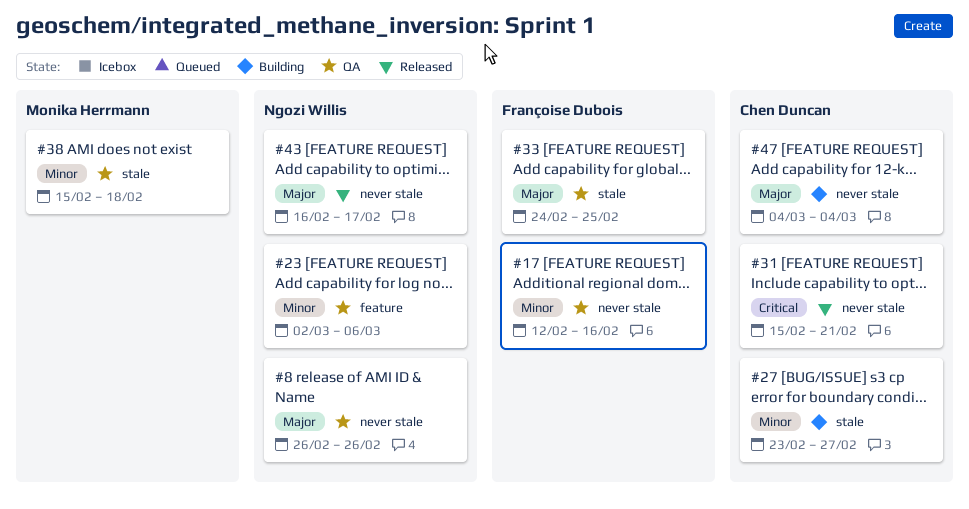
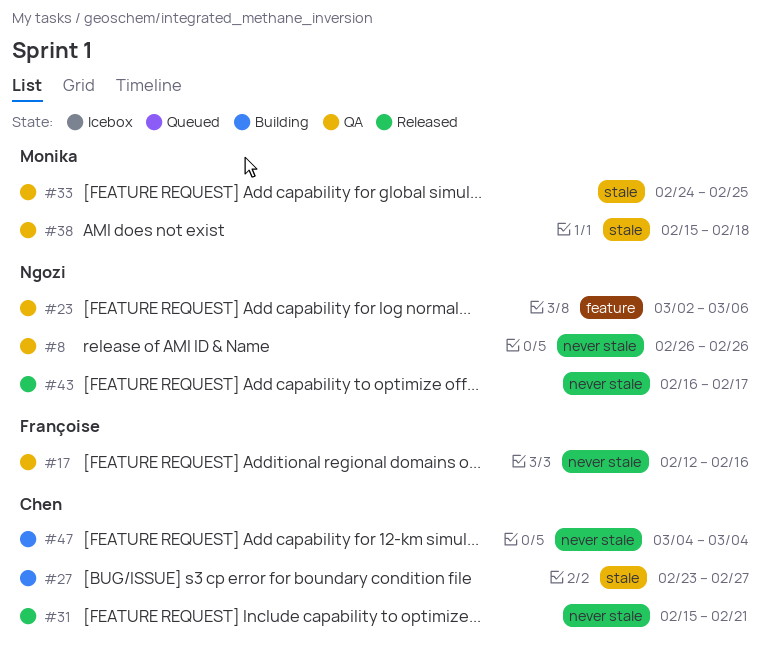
#33, owner: Françoise Dubois -> Monika Herrmann

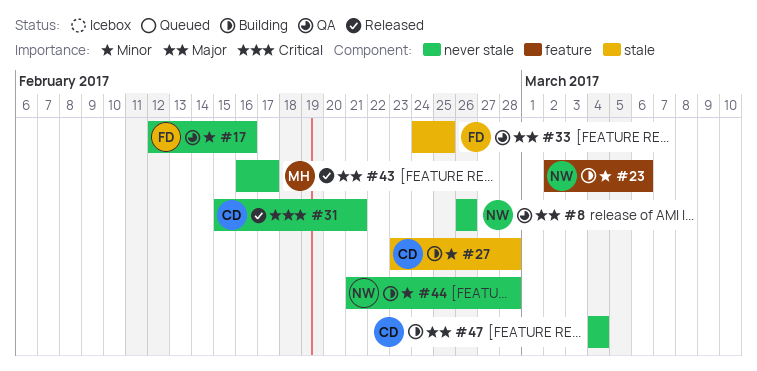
#23, status: QA -> Building
#27, due: Feb 27 -> Feb 28
#33, owner: Monika -> Françoise
#38: present -> none
#43, owner: Ngozi -> Monika
#44: none -> present

